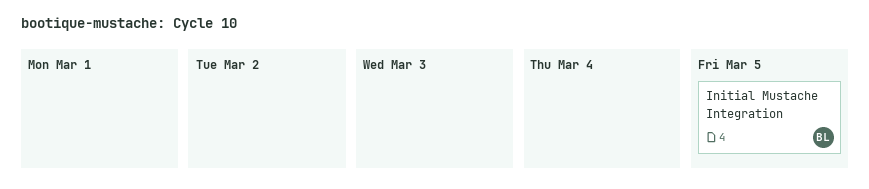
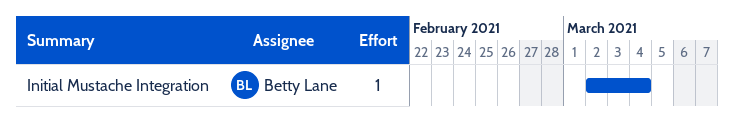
Initial Mustache Integration, due: Mar 5 -> Mar 4

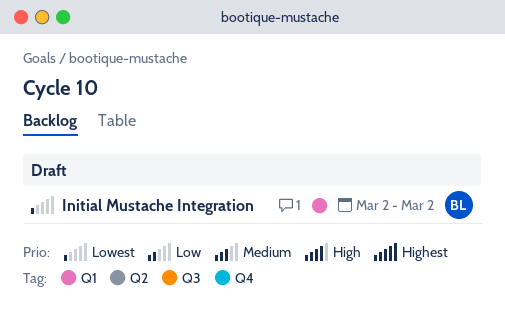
Initial Mustache Integration, due: Mar 4 -> Mar 2

